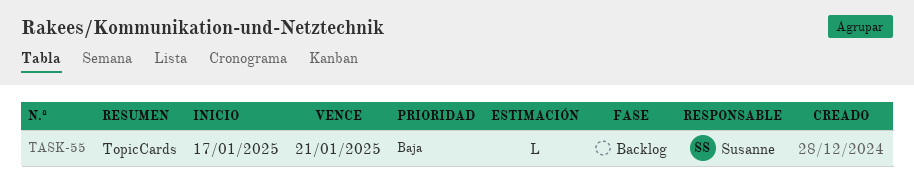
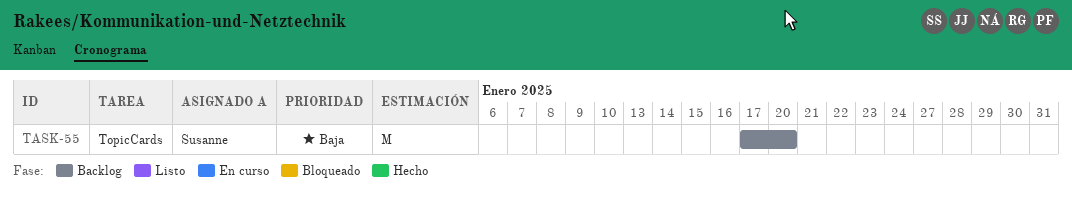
TASK-55, estimate: L -> M
TASK-55, due: Jan 21 -> Jan 20

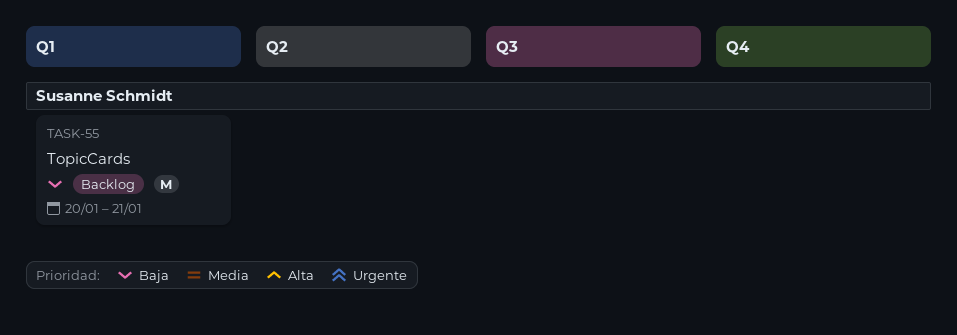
TASK-55, start: Jan 17 -> Jan 20
TASK-55, due: Jan 20 -> Jan 21

